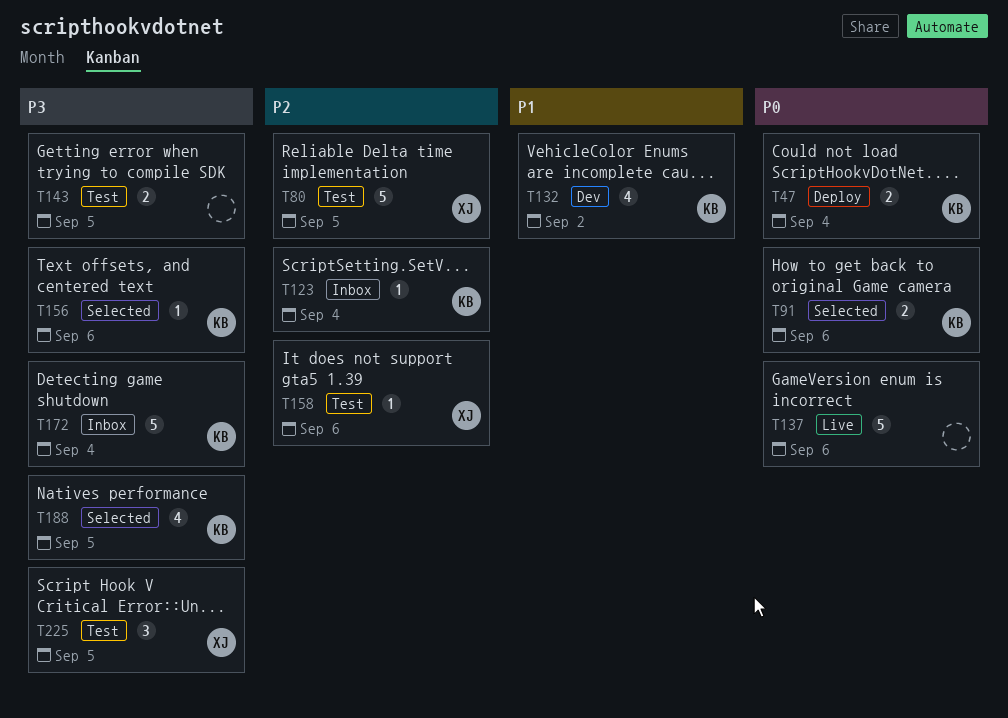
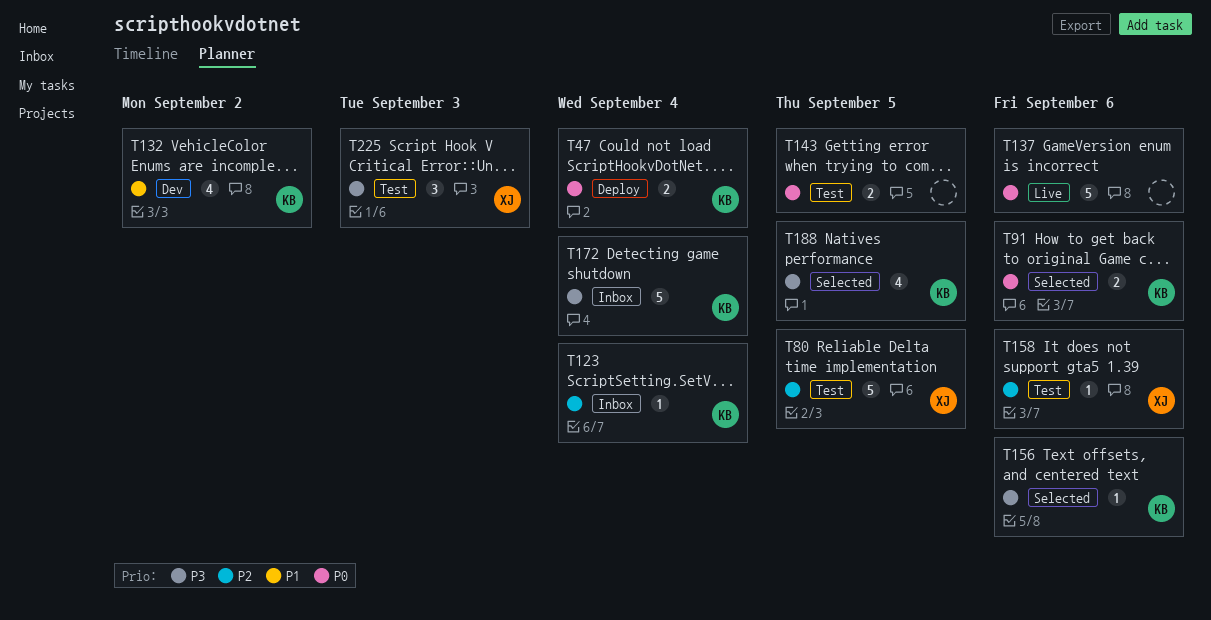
T143, priority: P3 -> P0
T225, due: Sep 5 -> Sep 3

